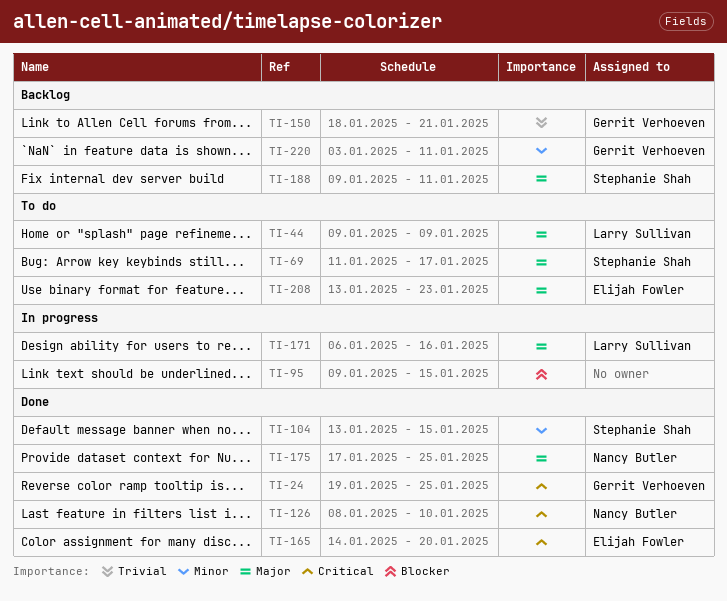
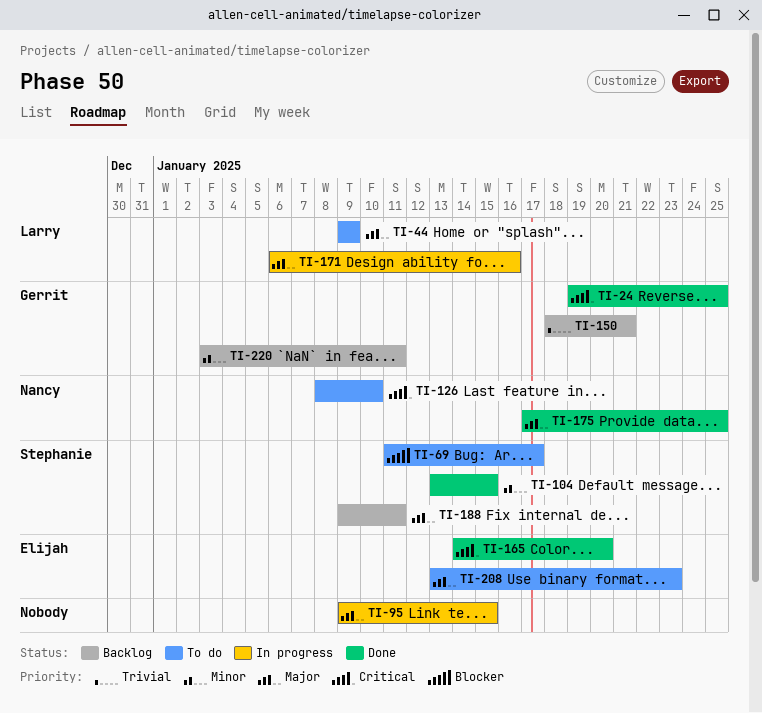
TI-69, priority: Major -> Blocker
TI-95, priority: Blocker -> Major
TI-126, status: Done -> To do

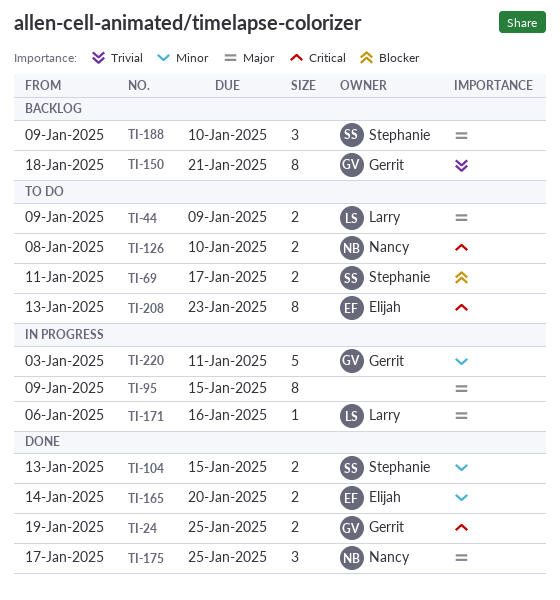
TI-165, priority: Critical -> Minor
TI-188, due: Jan 11 -> Jan 10
TI-208, priority: Major -> Critical
TI-220, status: Backlog -> In progress

